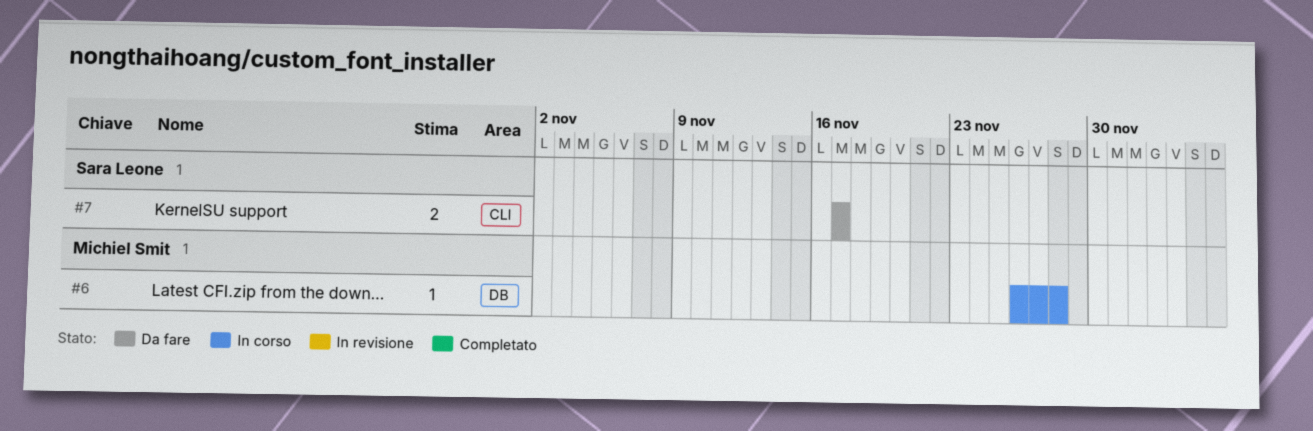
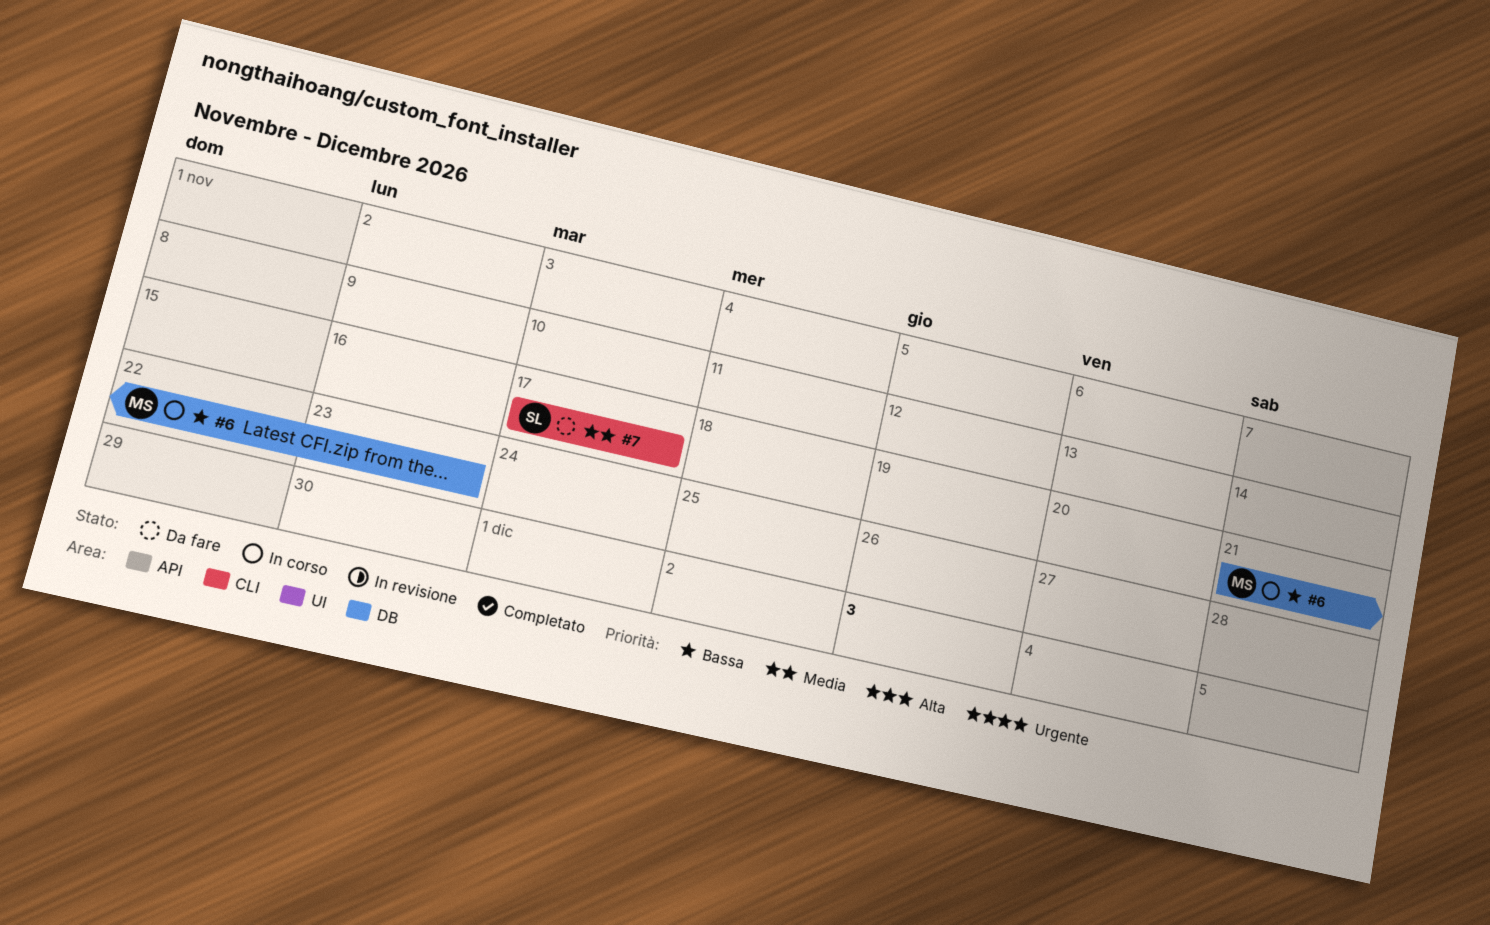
#6, start: Nov 26 -> Nov 21
#6, due: Nov 28 -> Nov 23

